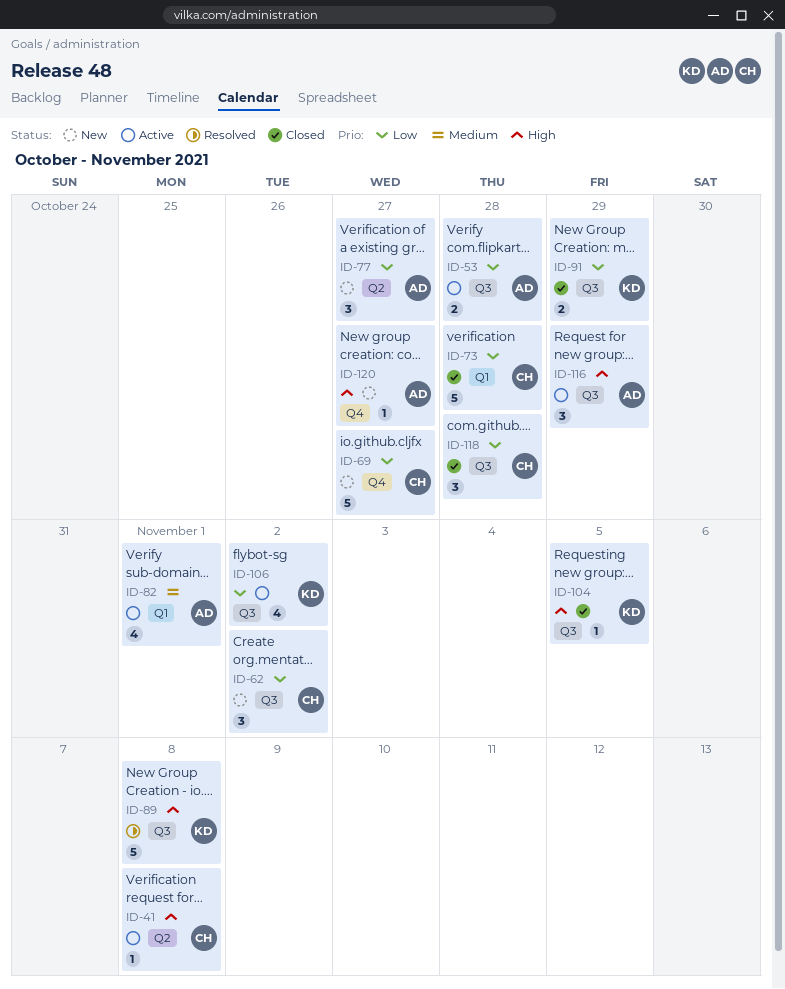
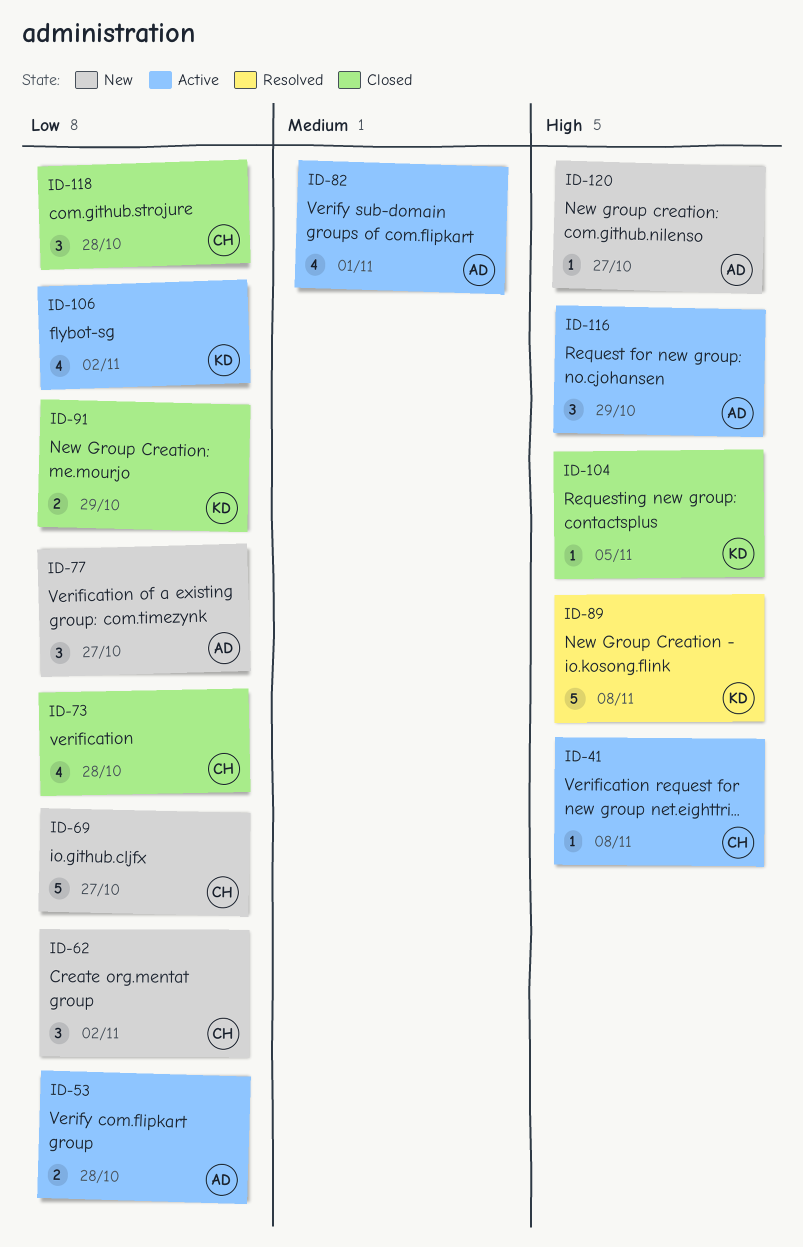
ID-73, estimate: 5 -> 4

